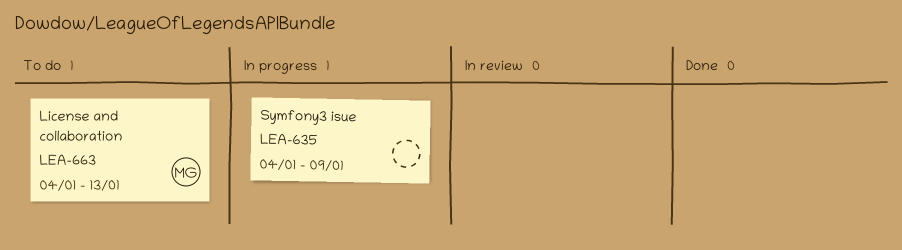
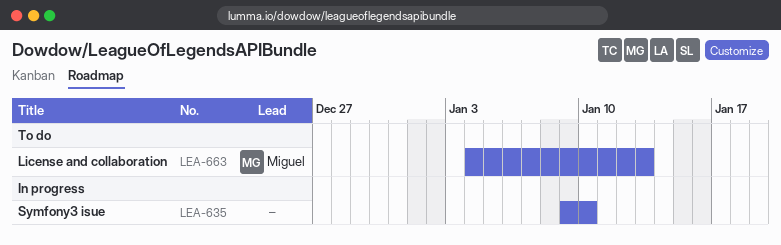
LEA-635, start: Jan 4 -> Jan 9
LEA-635, due: Jan 9 -> Jan 10

